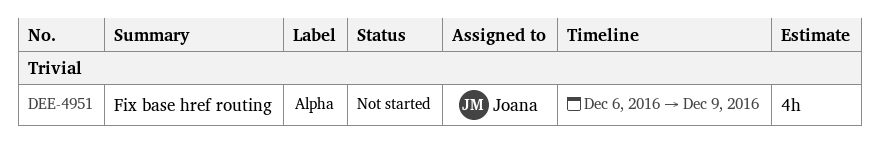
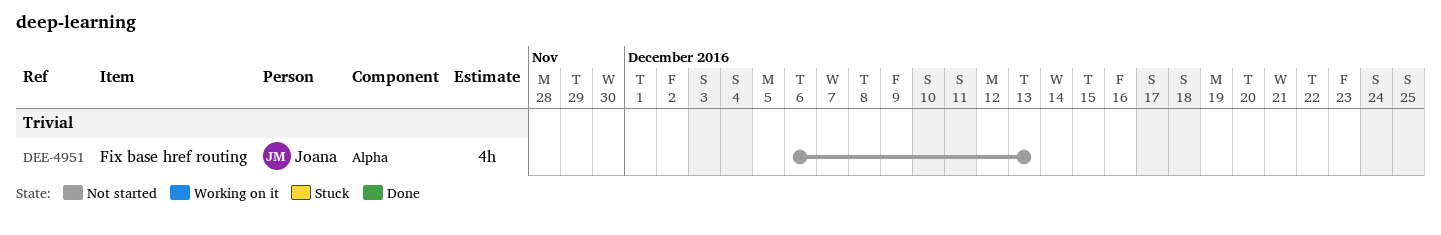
DEE-4951, due: Dec 9 -> Dec 13

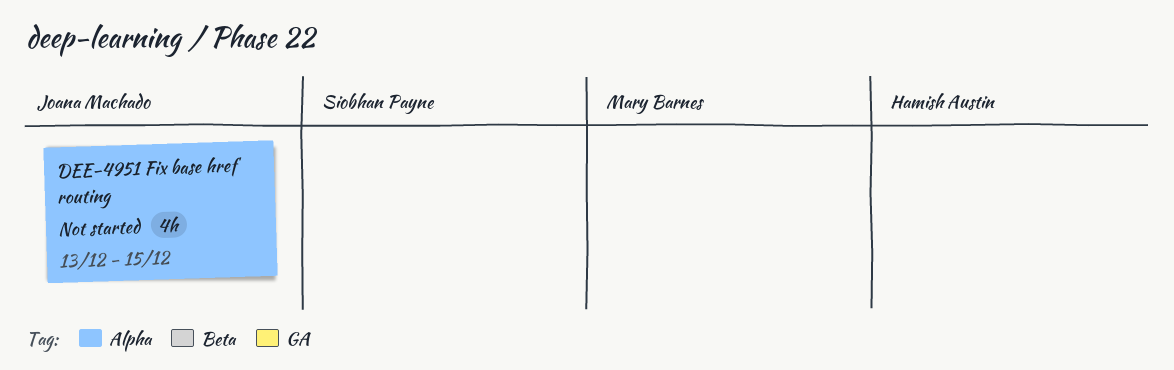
DEE-4951, start: Dec 6 -> Dec 13
DEE-4951, due: Dec 13 -> Dec 15

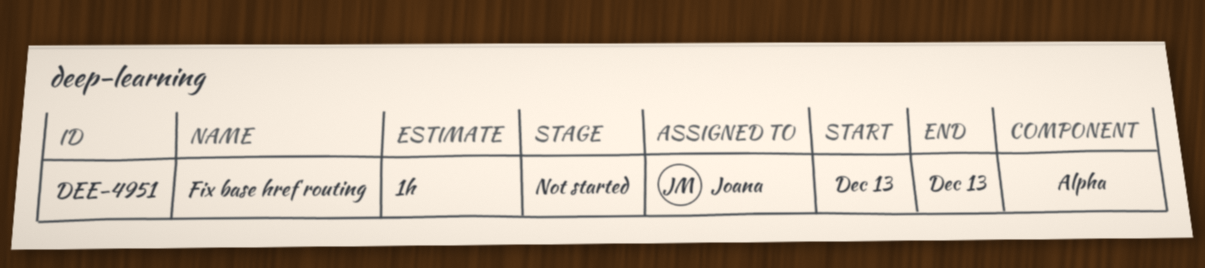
DEE-4951, estimate: 4h -> 1h
DEE-4951, due: Dec 15 -> Dec 13

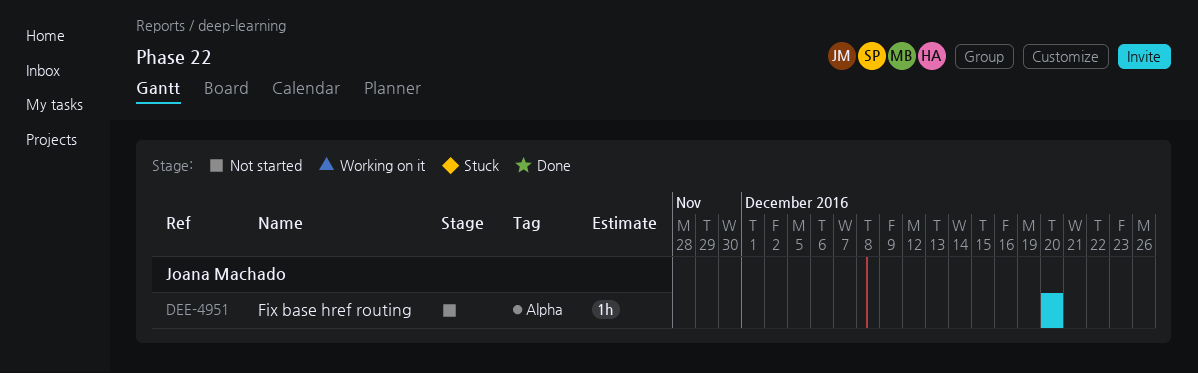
DEE-4951, start: Dec 13 -> Dec 20
DEE-4951, due: Dec 13 -> Dec 20

